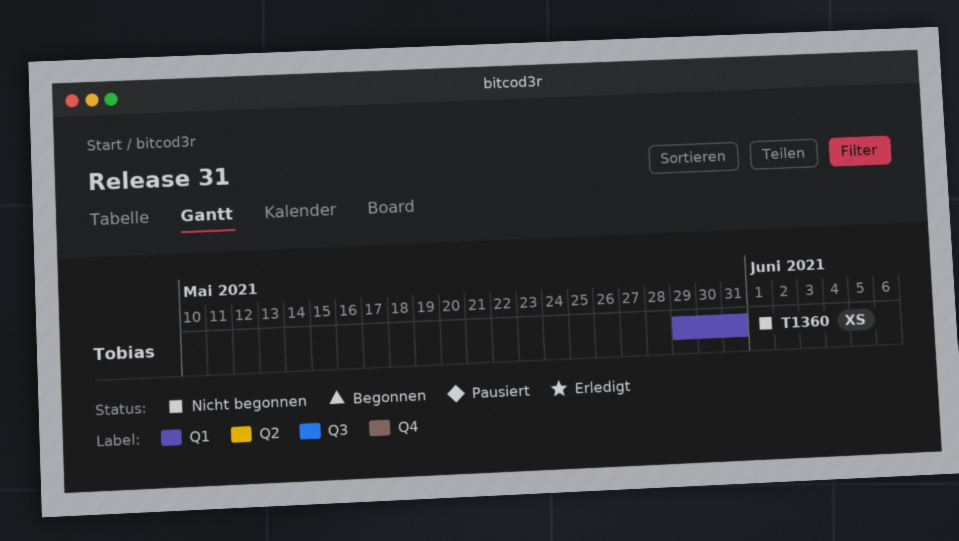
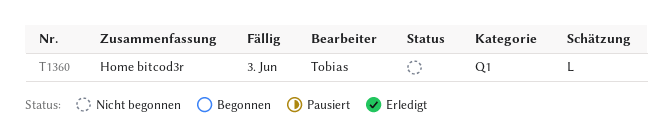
T1360, estimate: XS -> L
T1360, due: May 31 -> Jun 3

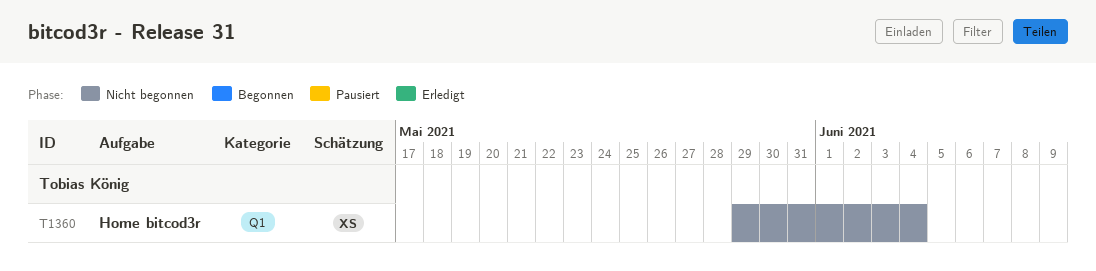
T1360, estimate: L -> XS
T1360, due: Jun 3 -> Jun 4

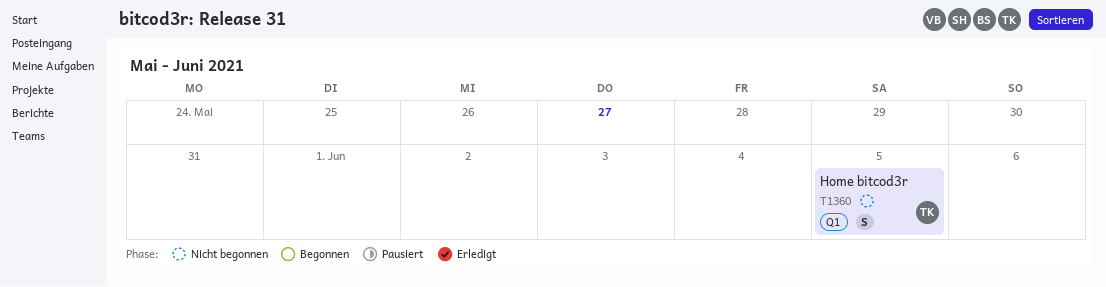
T1360, estimate: XS -> S
T1360, due: Jun 4 -> Jun 5

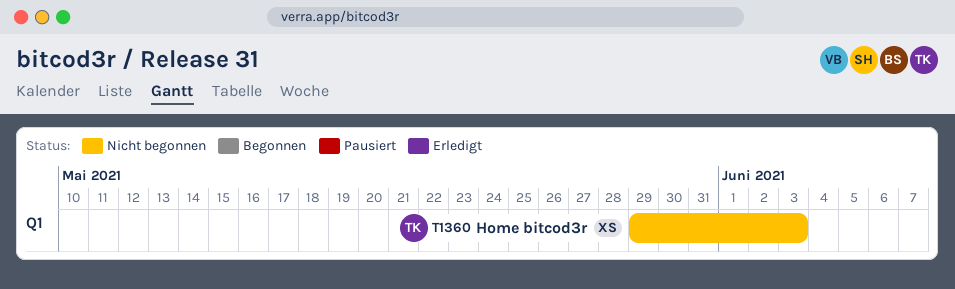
T1360, estimate: S -> XS
T1360, due: Jun 5 -> Jun 3

